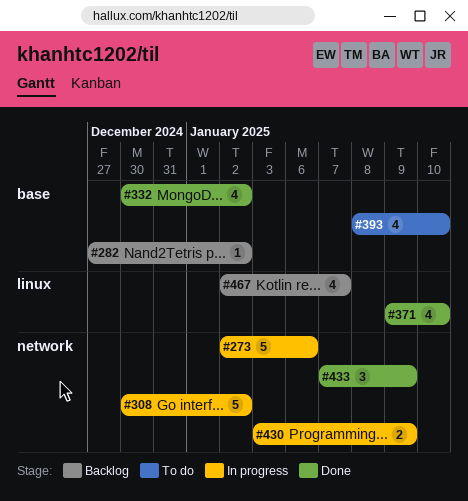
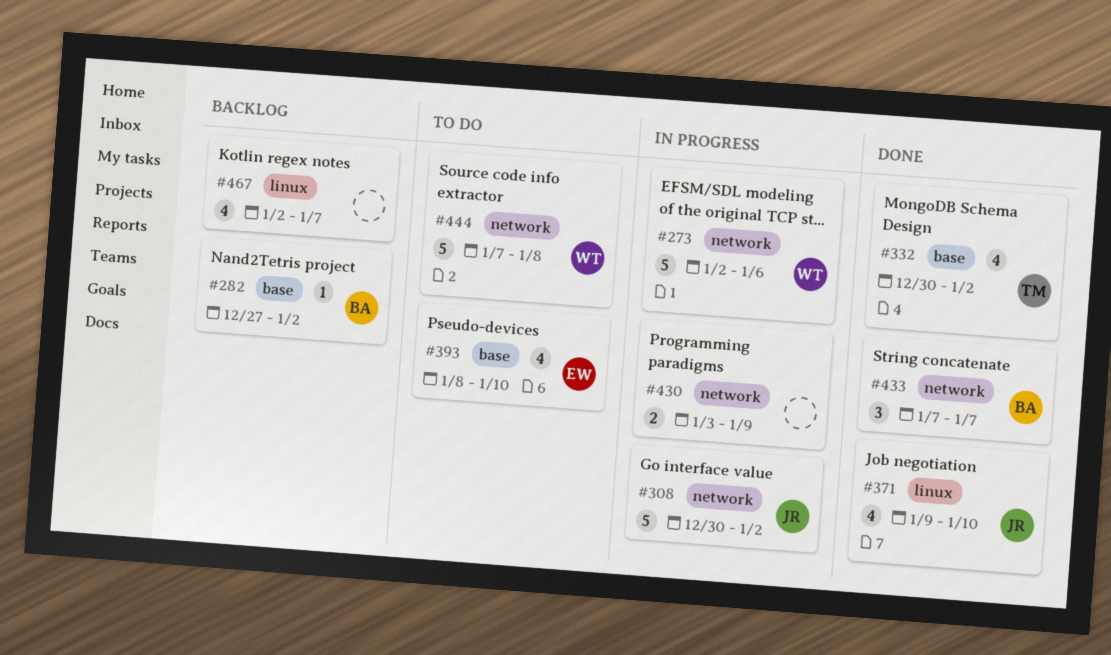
#433, due: Jan 9 -> Jan 7
#444: none -> present

